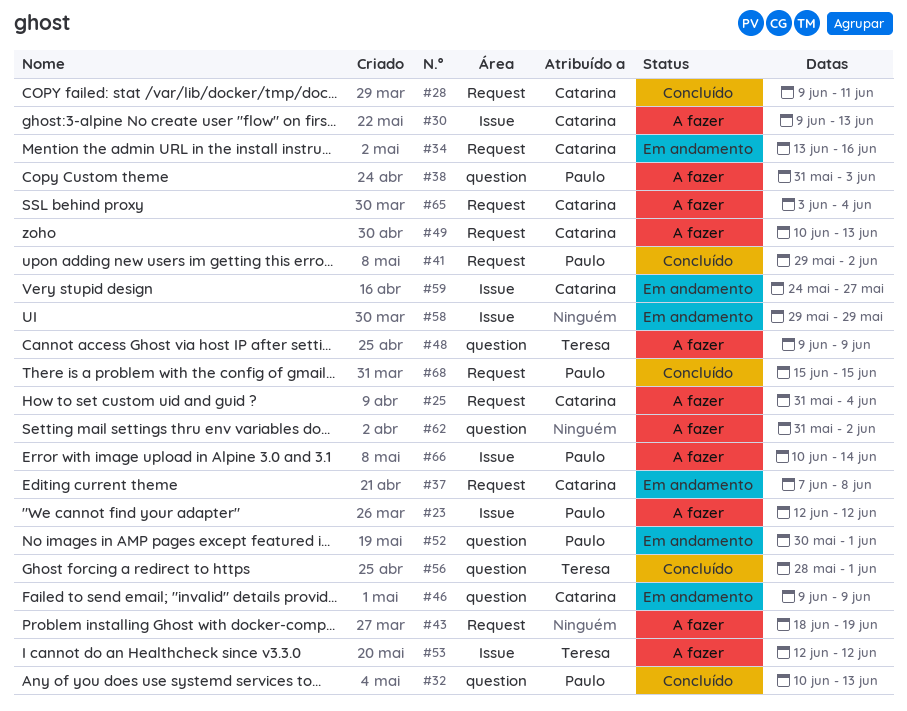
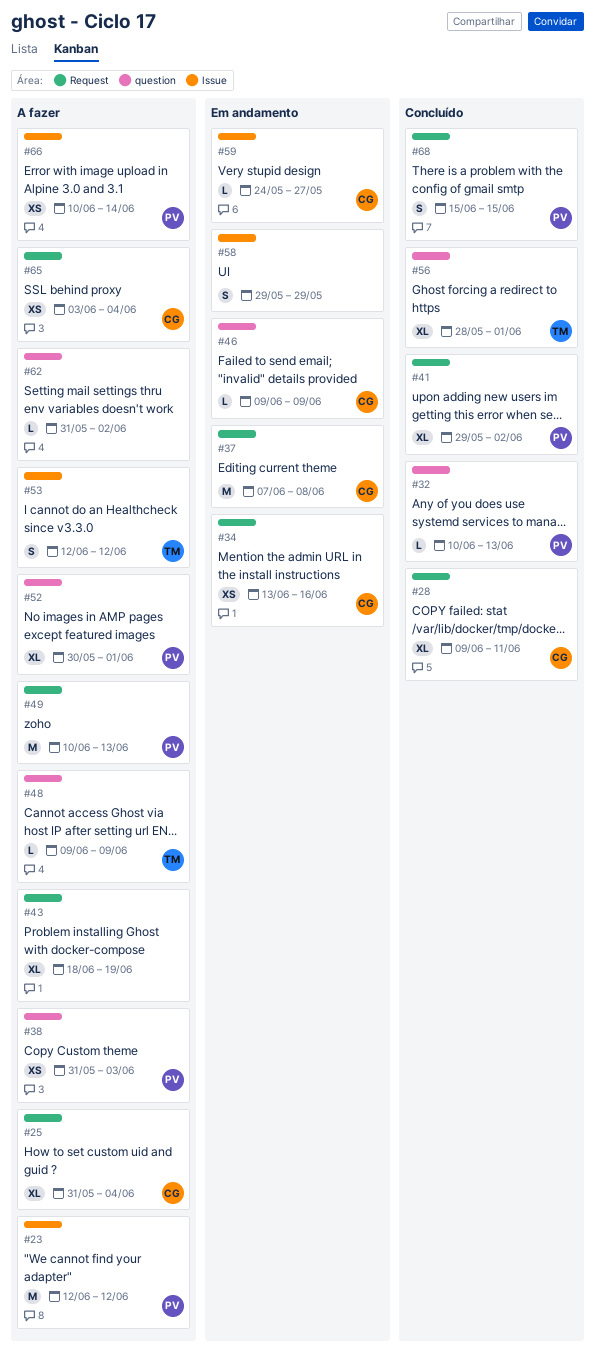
#30: present -> none
#49, owner: Catarina -> Paulo
#52, status: Em andamento -> A fazer

